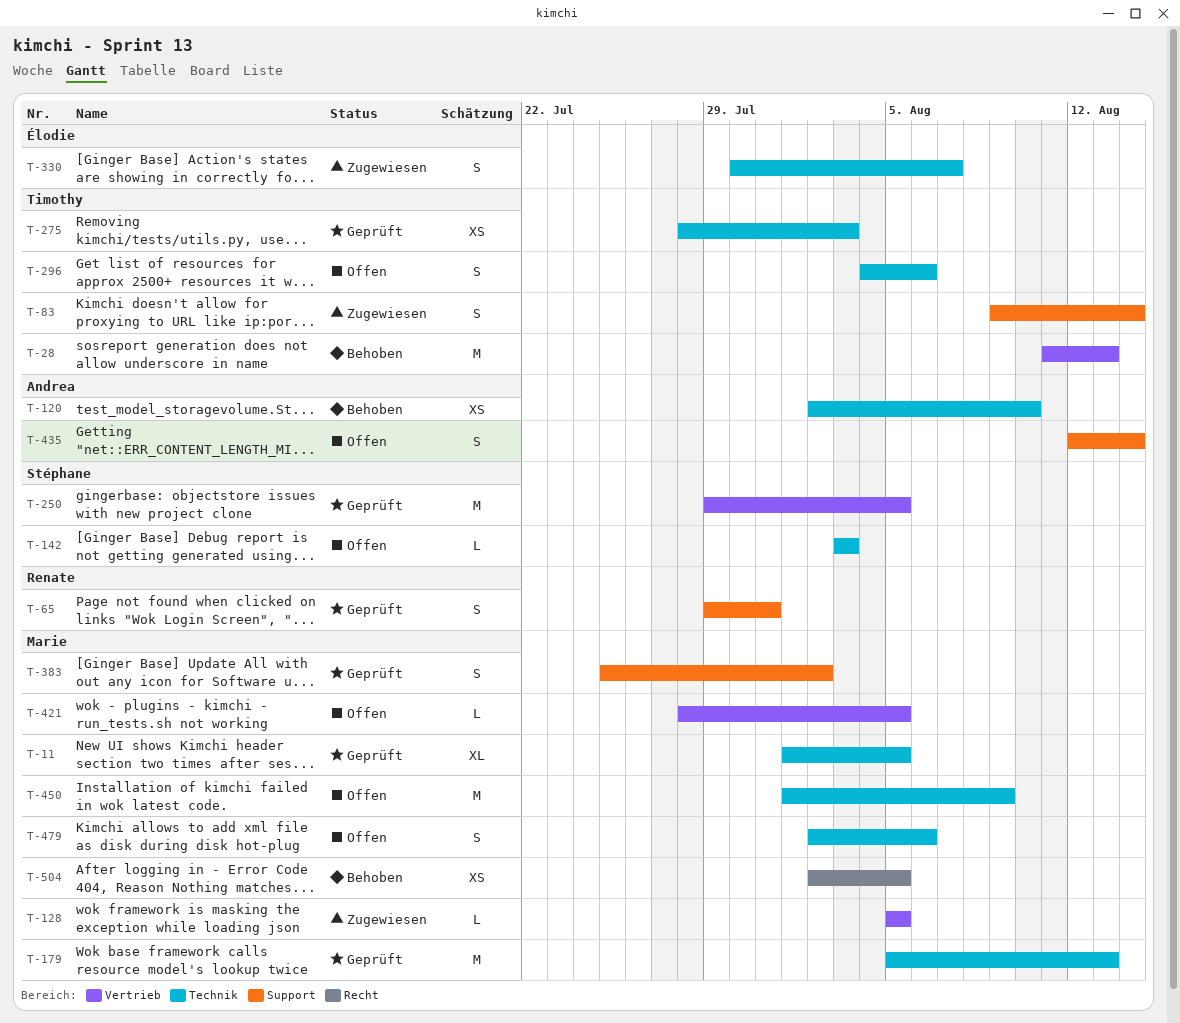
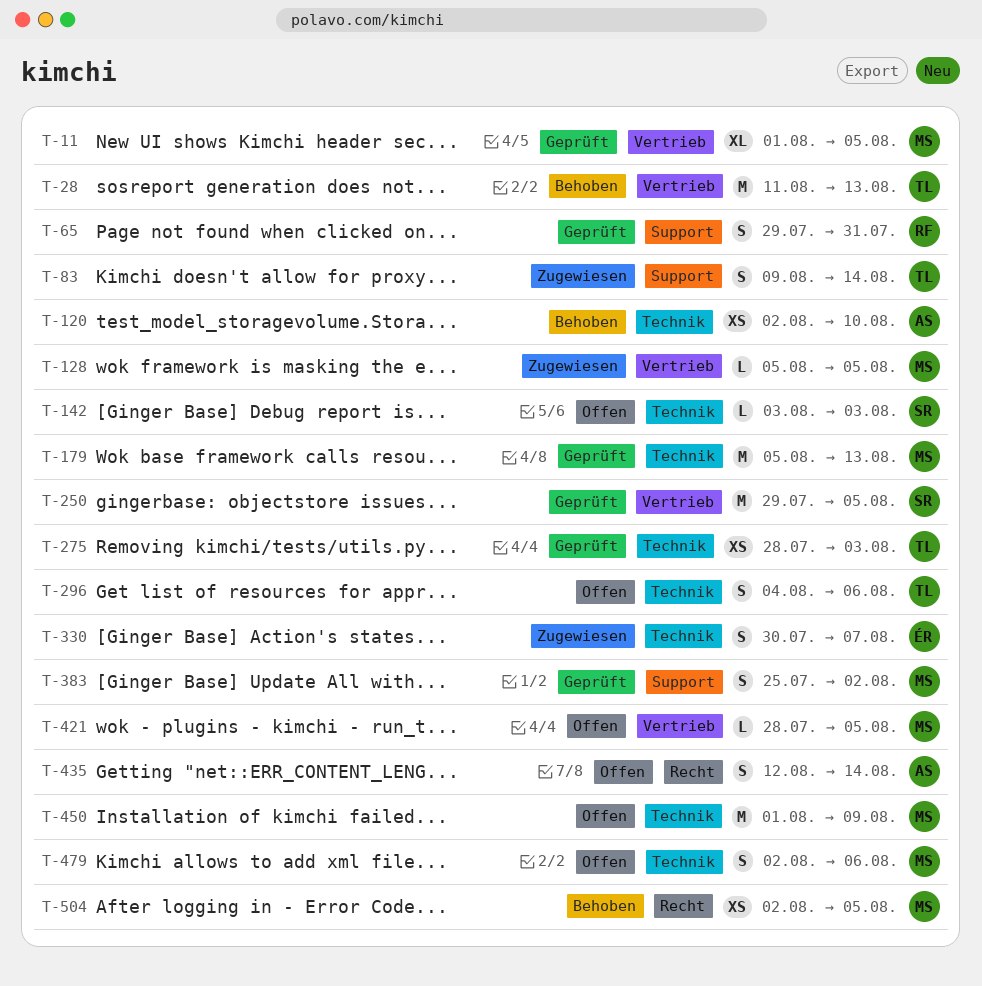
T-11, label: Technik -> Vertrieb
T-435, label: Support -> Recht

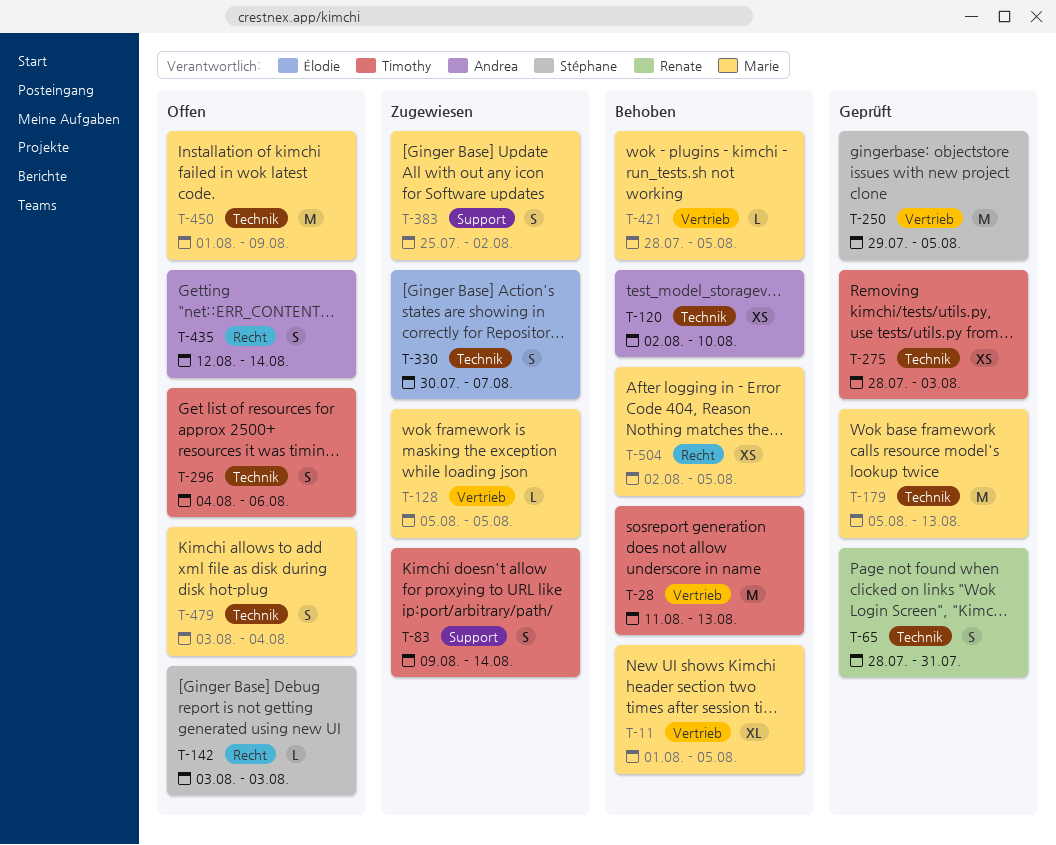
T-11, status: Geprüft -> Behoben
T-65, label: Support -> Technik
T-65, start: Jul 29 -> Jul 28
T-142, label: Technik -> Recht
T-383, status: Geprüft -> Zugewiesen
T-421, status: Offen -> Behoben
T-479, start: Aug 2 -> Aug 3
T-479, due: Aug 6 -> Aug 4

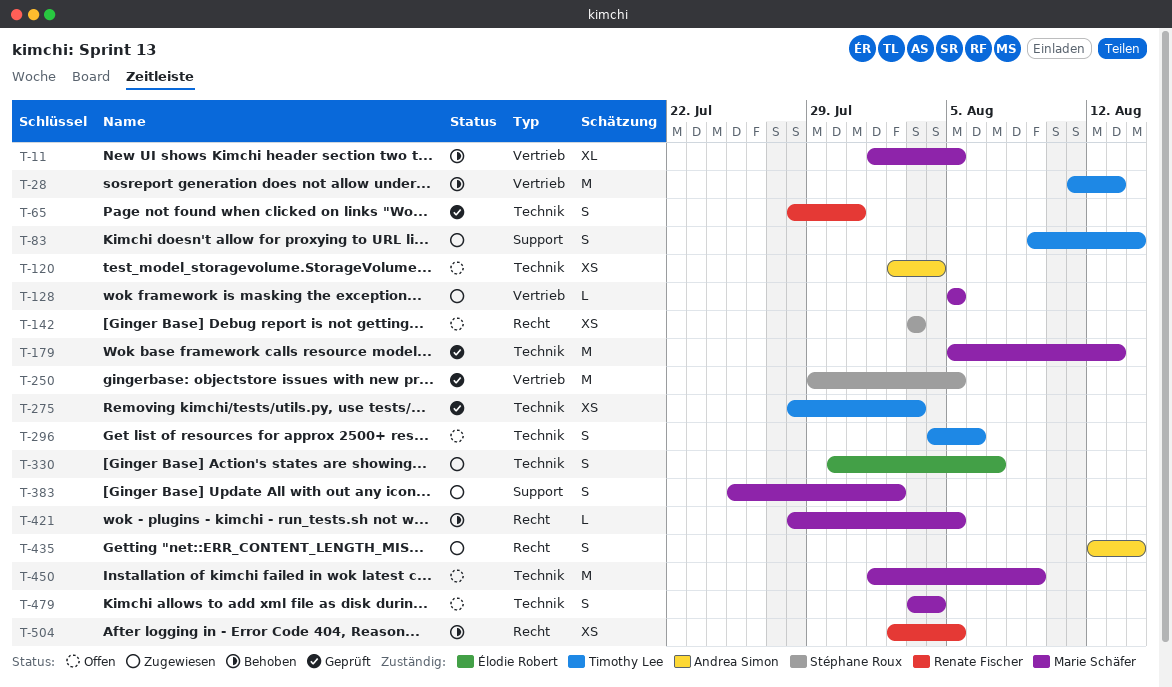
T-120, status: Behoben -> Offen
T-120, due: Aug 10 -> Aug 4
T-142, estimate: L -> XS
T-421, label: Vertrieb -> Recht
T-435, status: Offen -> Zugewiesen
T-504, owner: Marie Schäfer -> Renate Fischer

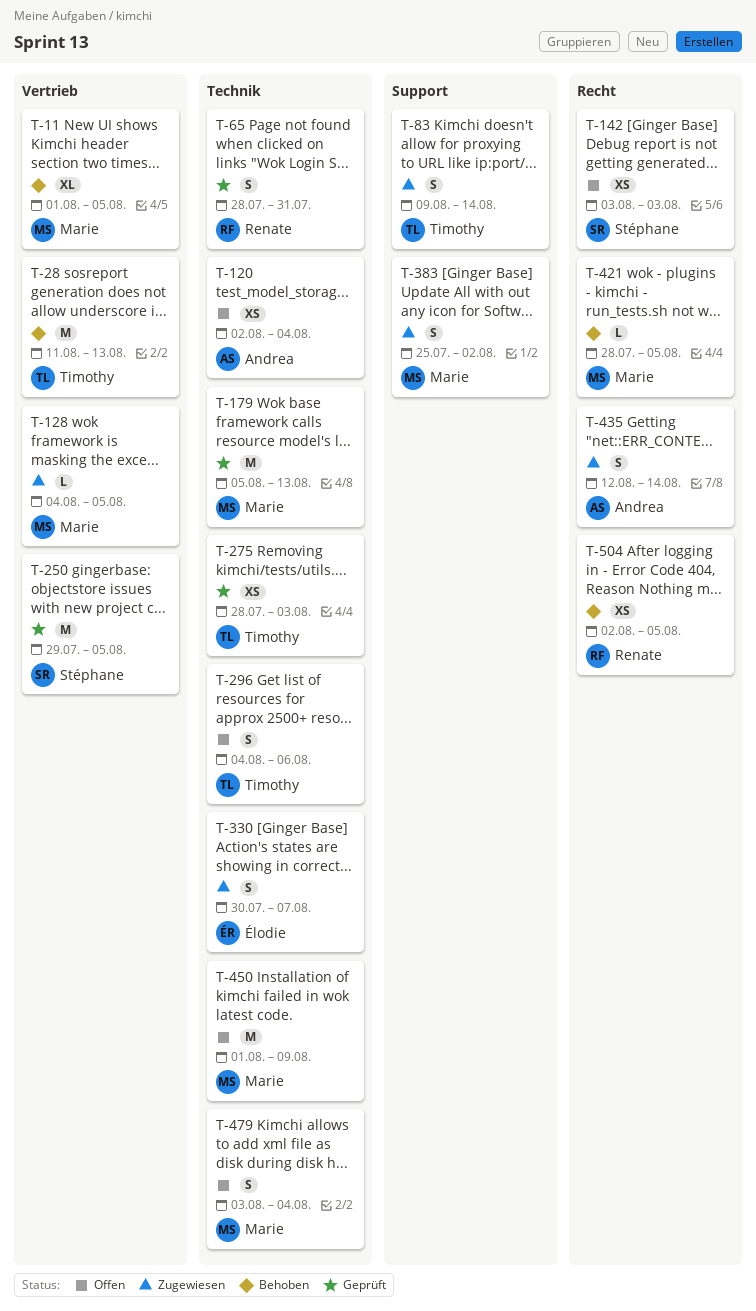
T-128, start: Aug 5 -> Aug 4

